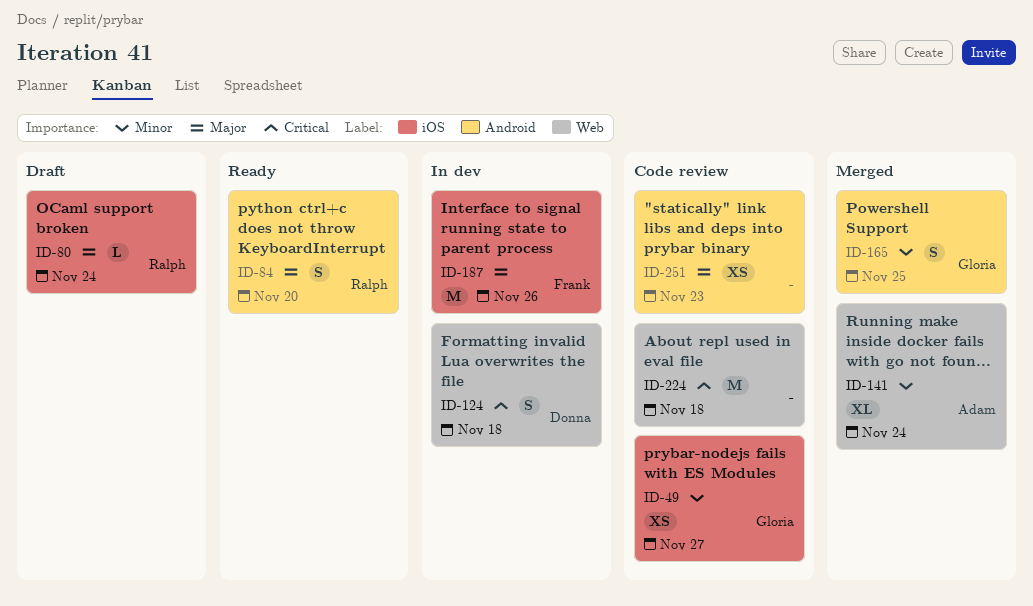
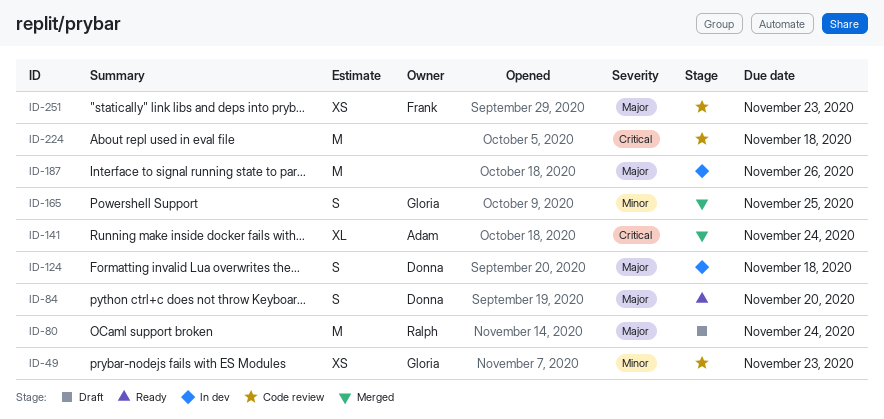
ID-49, due: Nov 27 -> Nov 23
ID-80, estimate: L -> M
ID-84, owner: Ralph -> Donna
ID-124, priority: Critical -> Major
ID-141, priority: Minor -> Critical
ID-187, owner: Frank -> none
ID-251, owner: none -> Frank

